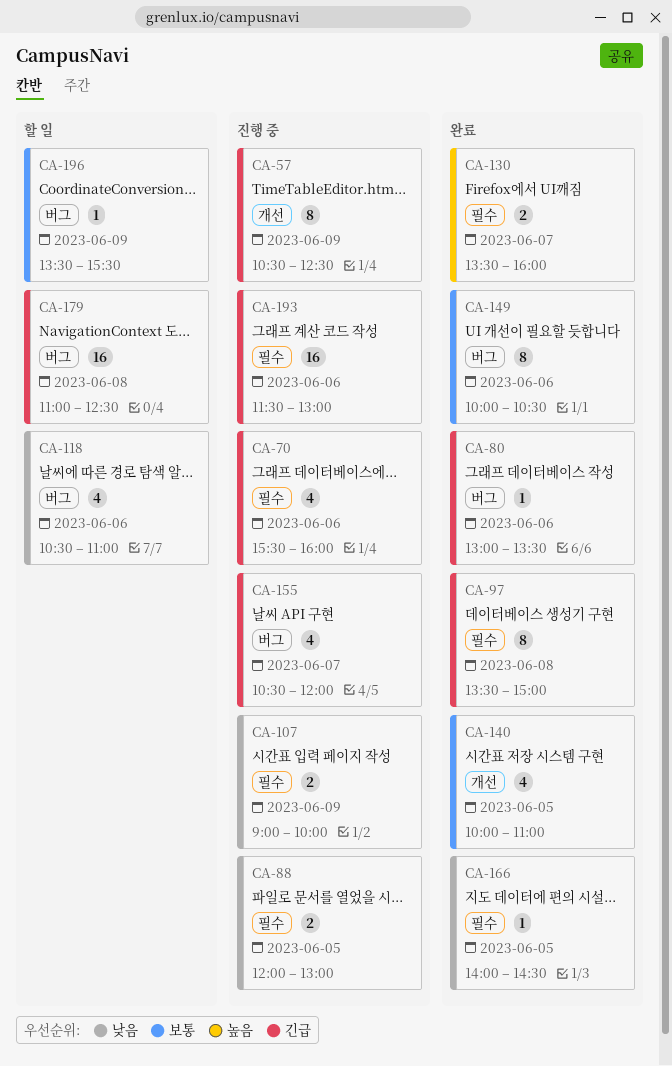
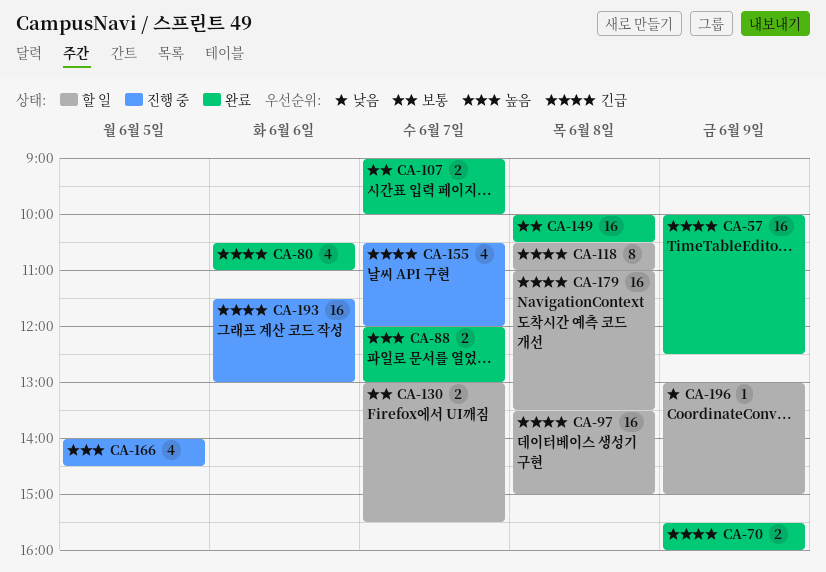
CA-57, status: 진행 중 -> 완료
CA-57, estimate: 8 -> 16
CA-57, begins: 10:30 -> 10:00
CA-70, status: 진행 중 -> 완료
CA-70, estimate: 4 -> 2
CA-70, day: Jun 6 -> Jun 9
CA-80, estimate: 1 -> 4
CA-80, begins: 13:00 -> 10:30
CA-80, ends: 13:30 -> 11:00
CA-88, status: 진행 중 -> 완료
CA-88, priority: 낮음 -> 높음
CA-88, day: Jun 5 -> Jun 7
CA-97, status: 완료 -> 할 일
CA-97, estimate: 8 -> 16
CA-107, status: 진행 중 -> 완료
CA-107, priority: 낮음 -> 보통
CA-107, day: Jun 9 -> Jun 7
CA-118, priority: 낮음 -> 긴급
CA-118, estimate: 4 -> 8
CA-118, day: Jun 6 -> Jun 8
CA-130, status: 완료 -> 할 일
CA-130, priority: 높음 -> 보통
CA-130, begins: 13:30 -> 13:00
CA-130, ends: 16:00 -> 15:30
CA-140: present -> none
CA-149, estimate: 8 -> 16
CA-149, day: Jun 6 -> Jun 8
CA-166, status: 완료 -> 진행 중
CA-166, priority: 낮음 -> 높음
CA-166, estimate: 1 -> 4
CA-179, ends: 12:30 -> 13:30
CA-196, priority: 보통 -> 낮음
CA-196, begins: 13:30 -> 13:00
CA-196, ends: 15:30 -> 15:00

